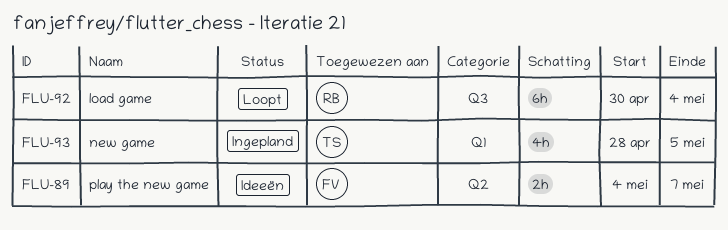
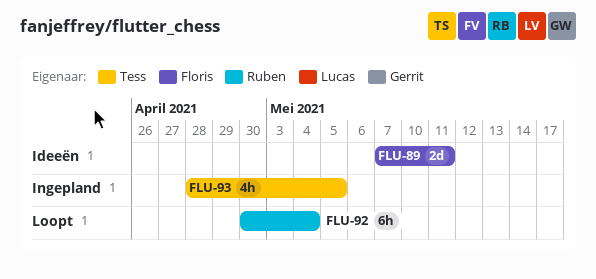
FLU-89, estimate: 2h -> 2d
FLU-89, start: May 4 -> May 7
FLU-89, due: May 7 -> May 11

